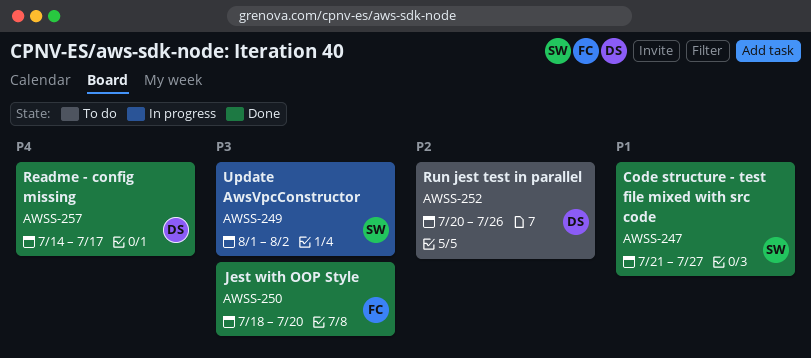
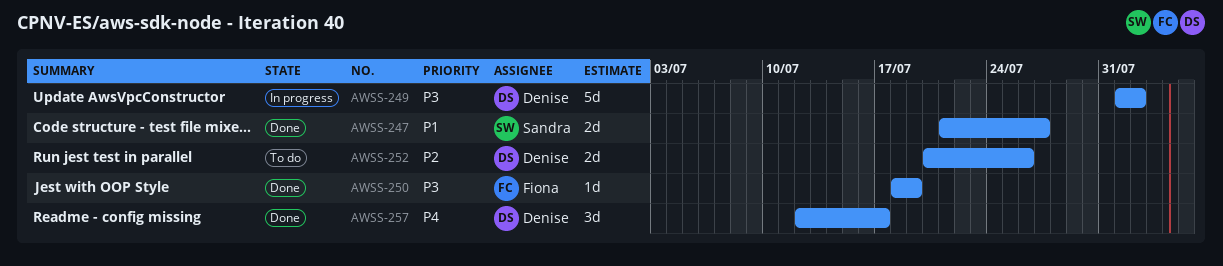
AWSS-249, owner: Sandra -> Denise
AWSS-250, due: Jul 20 -> Jul 19
AWSS-257, start: Jul 14 -> Jul 12

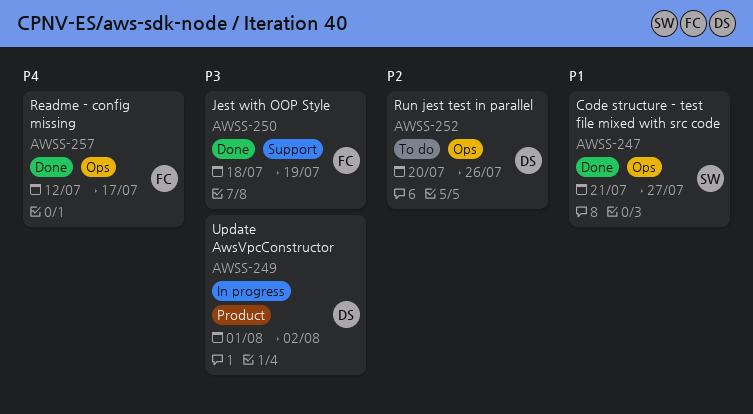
AWSS-257, owner: Denise -> Fiona

